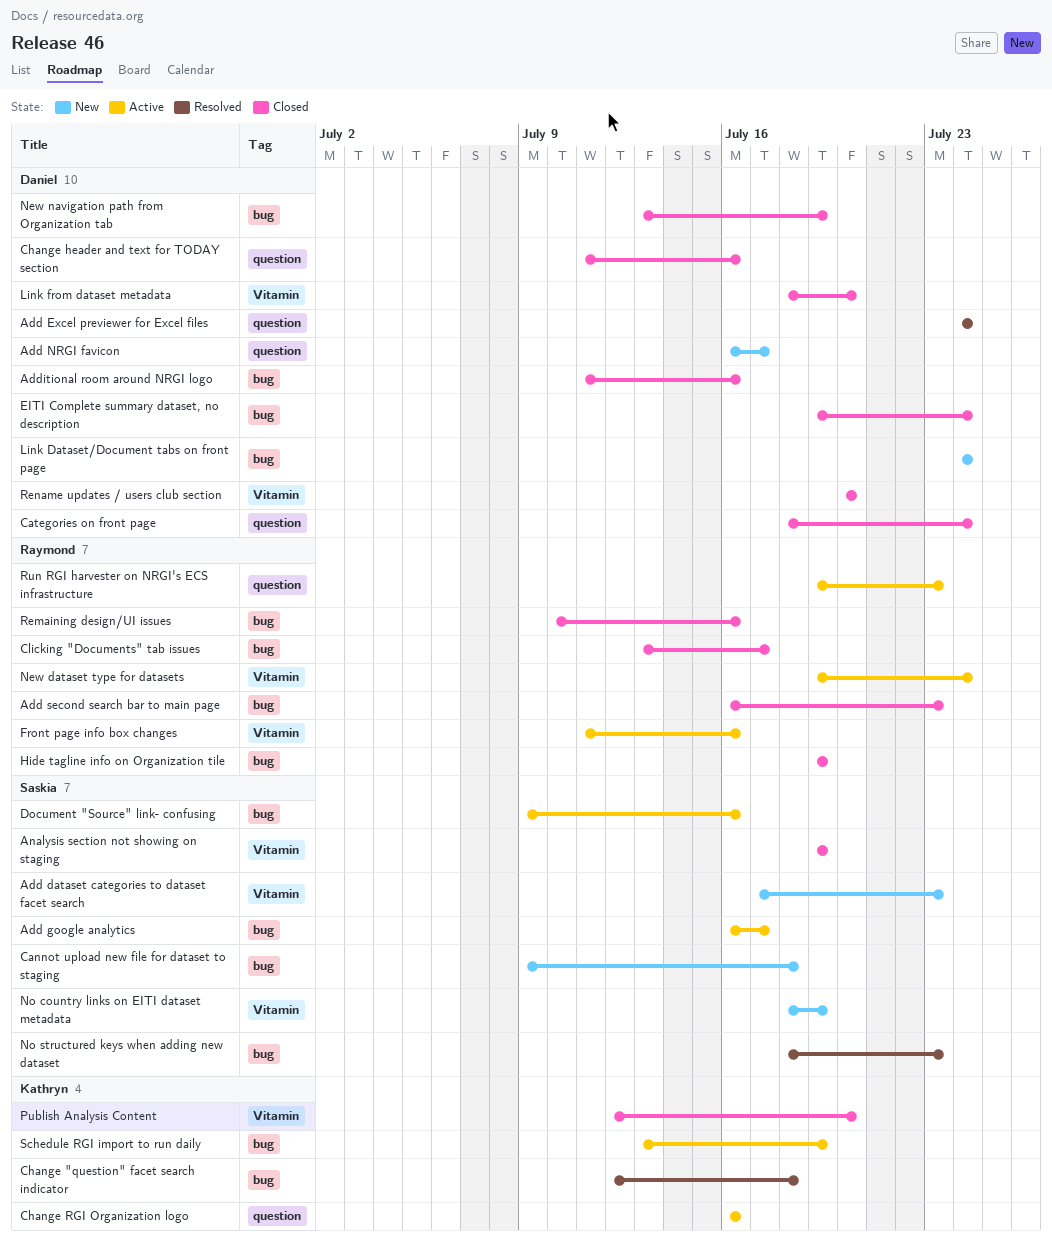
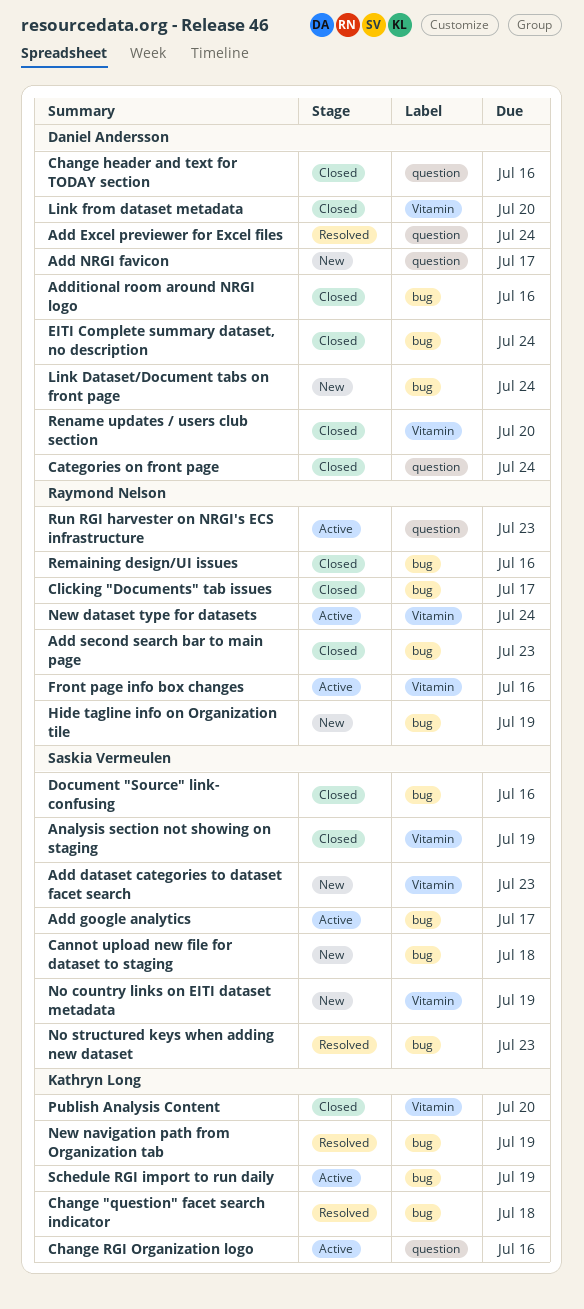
Document "Source" link- confusing, status: Active -> Closed
Hide tagline info on Organization tile, status: Closed -> New
New navigation path from Organization tab, status: Closed -> Resolved
New navigation path from Organization tab, owner: Daniel Andersson -> Kathryn Long

